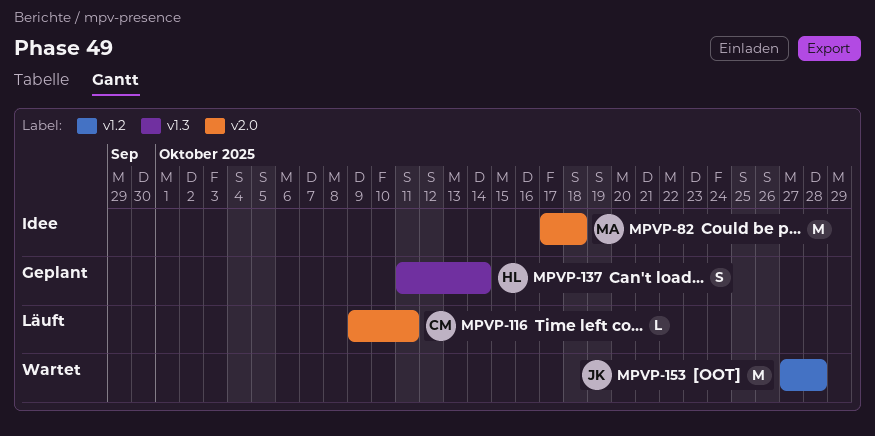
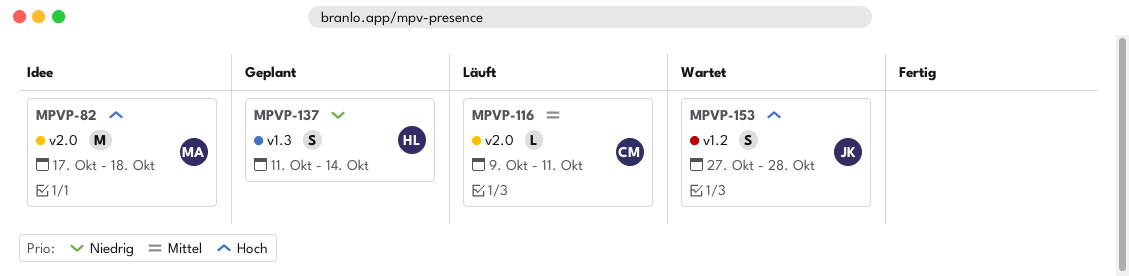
MPVP-153, estimate: M -> S

